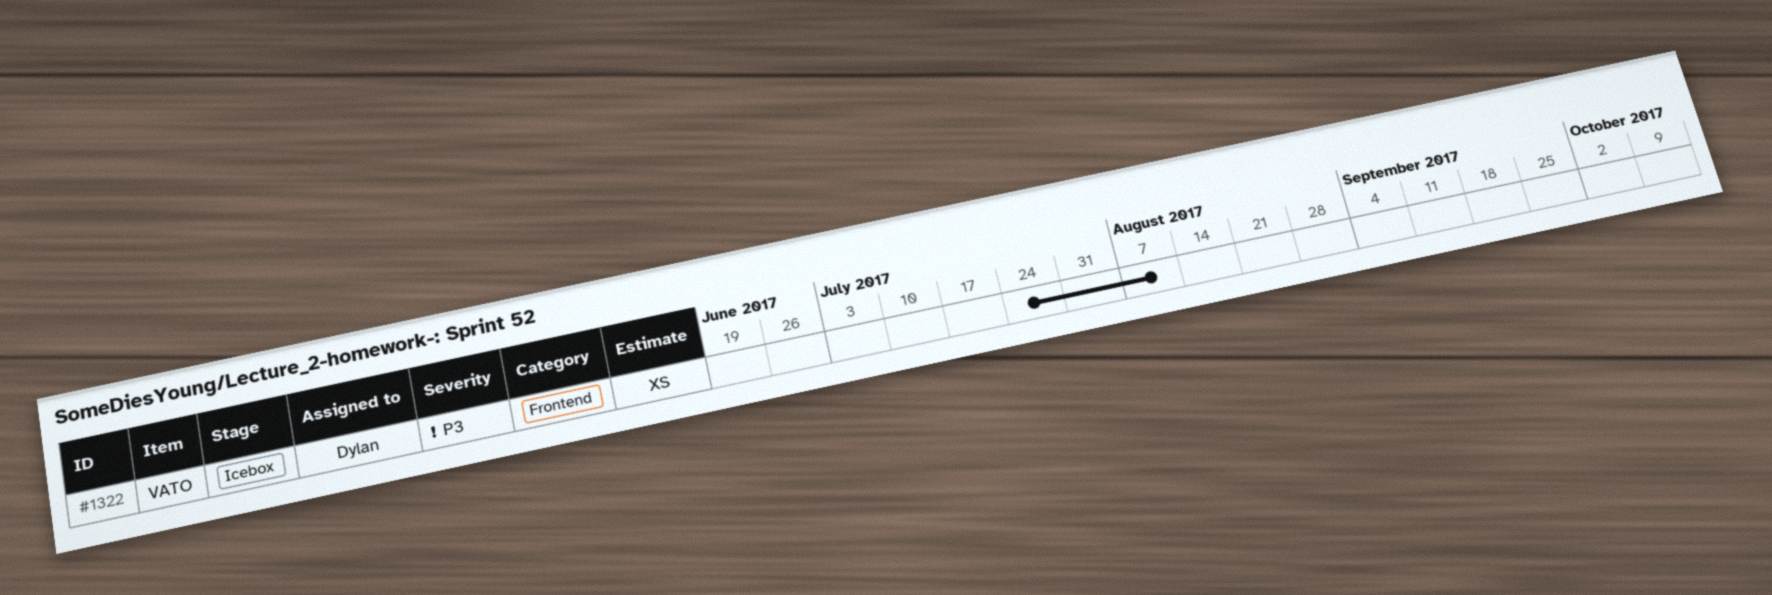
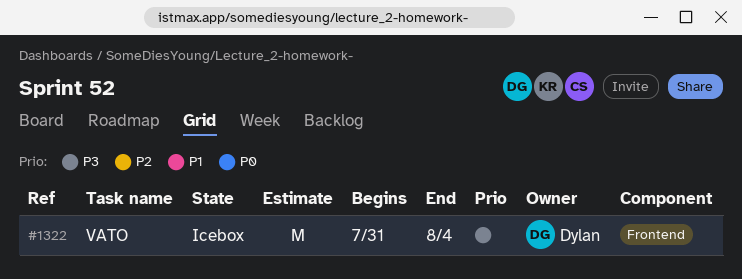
#1322, estimate: XS -> M
#1322, start: Jul 24 -> Jul 31
#1322, due: Aug 11 -> Aug 4

